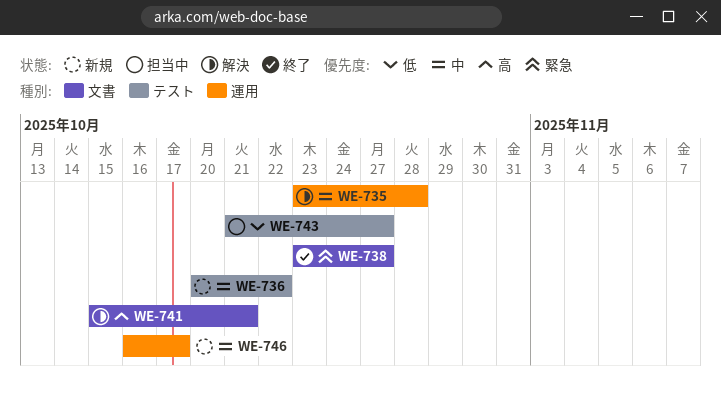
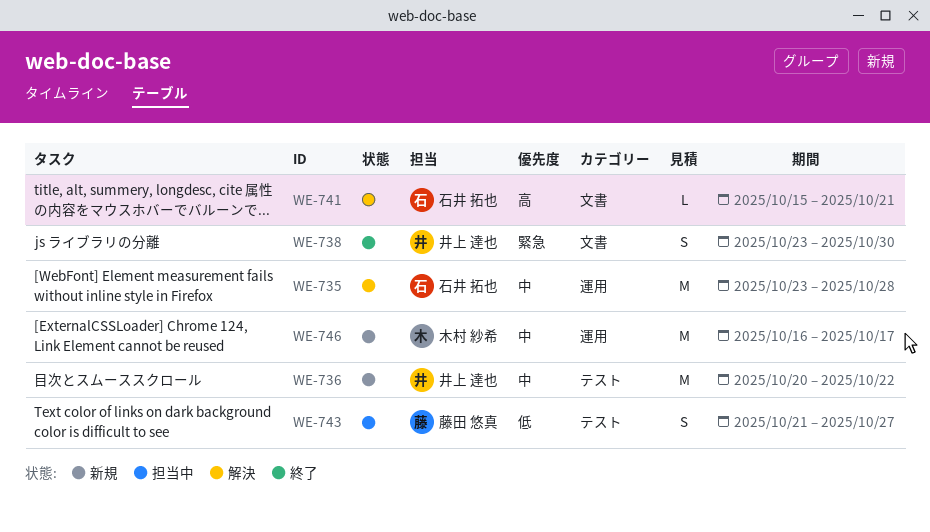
WE-738, due: Oct 27 -> Oct 30

